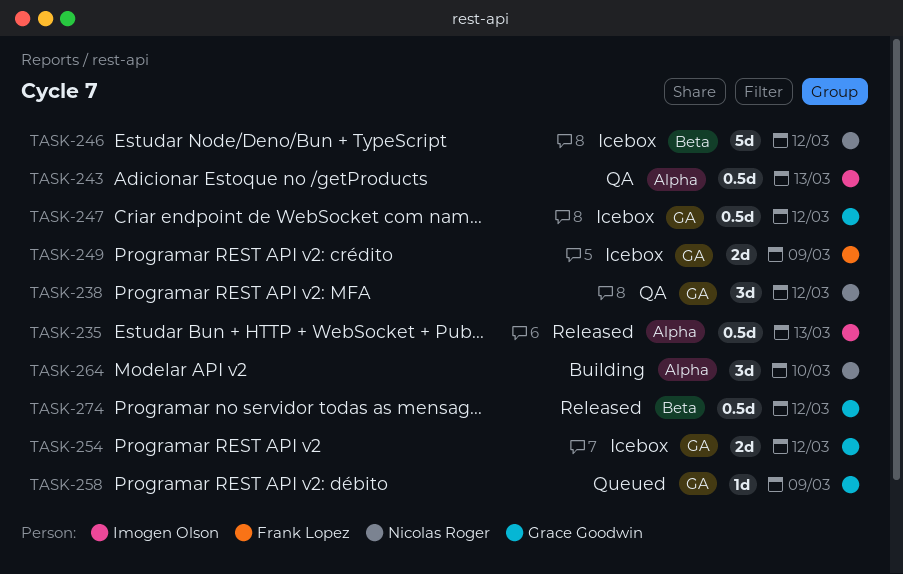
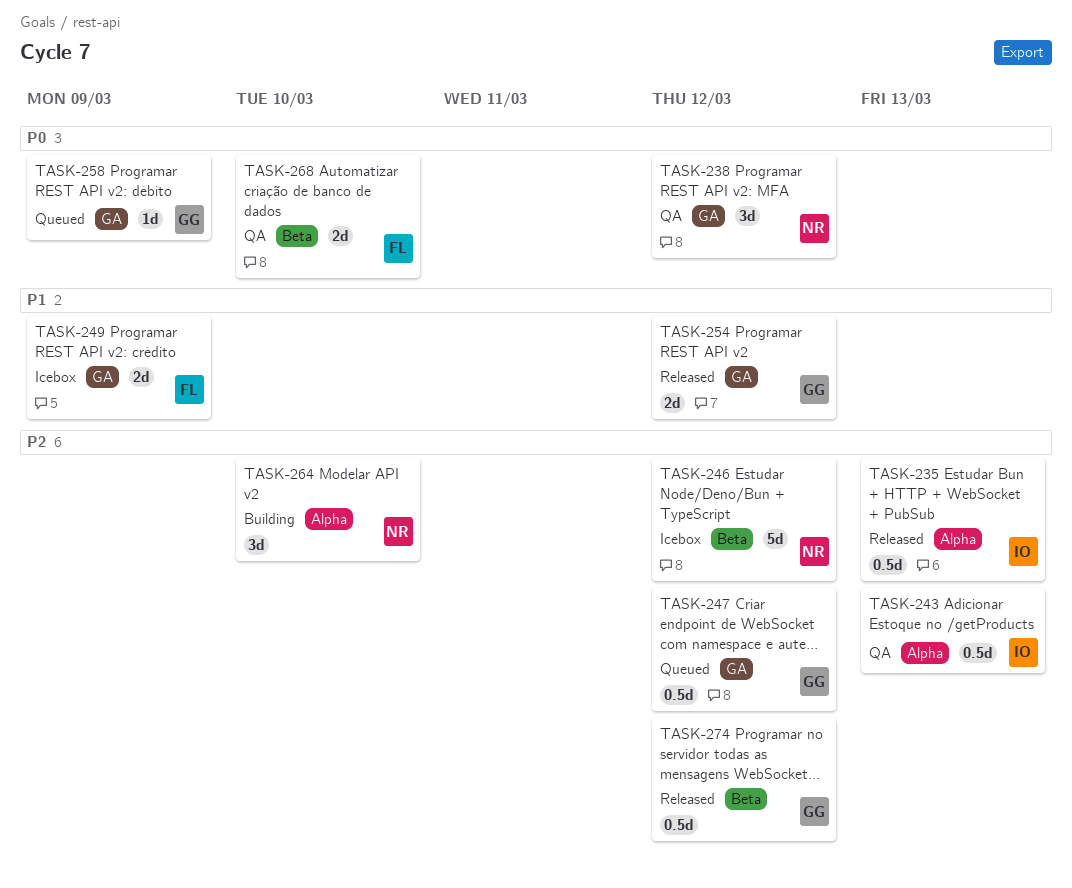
TASK-247, status: Icebox -> Queued
TASK-254, status: Icebox -> Released
TASK-268: none -> present

